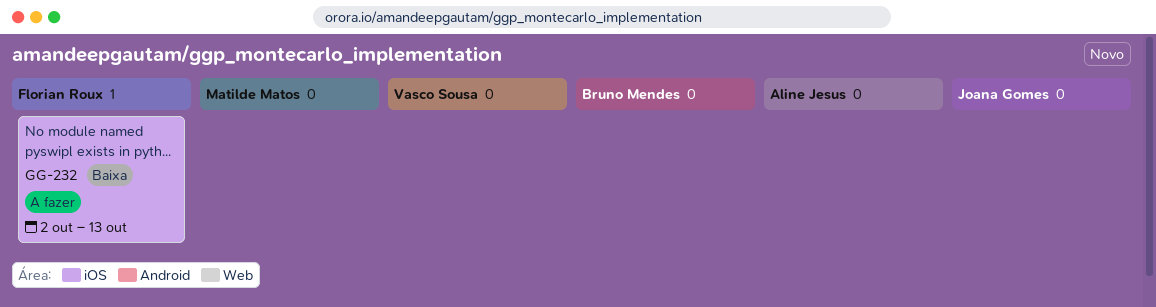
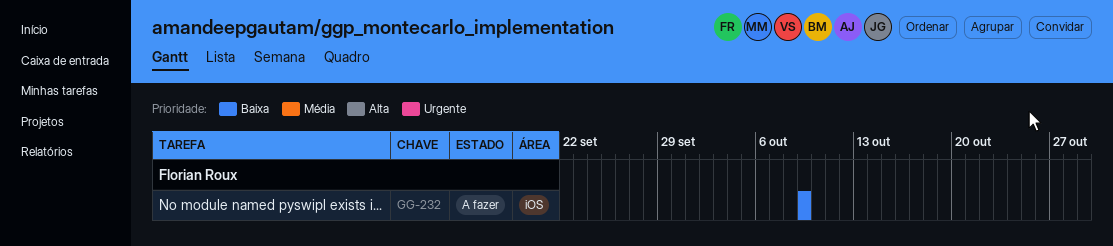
GG-232, start: Oct 2 -> Oct 9
GG-232, due: Oct 13 -> Oct 9

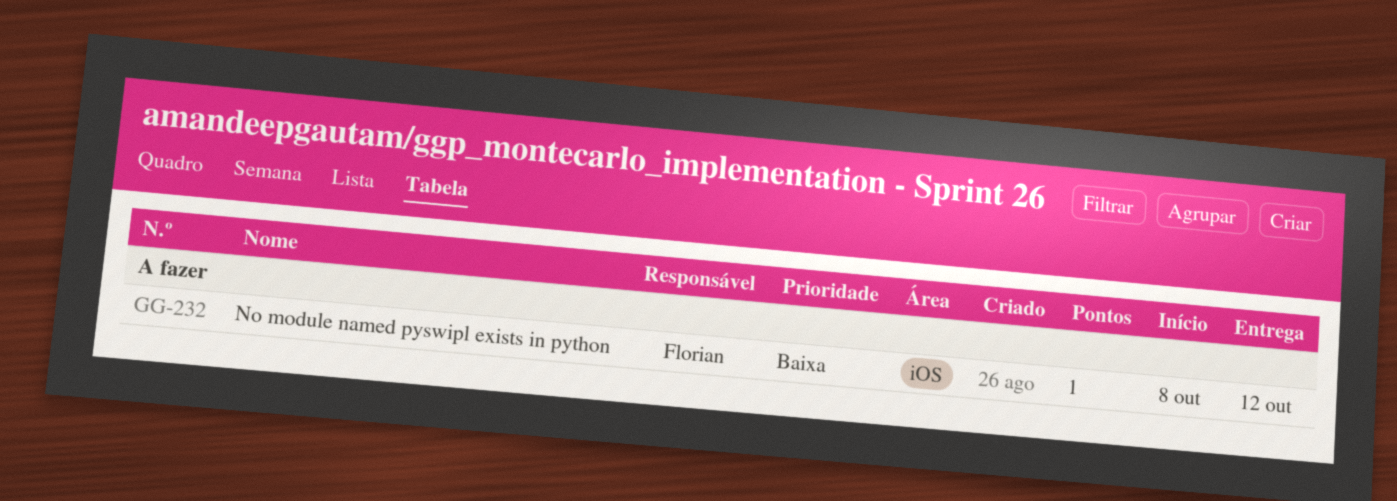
GG-232, start: Oct 9 -> Oct 8
GG-232, due: Oct 9 -> Oct 12

